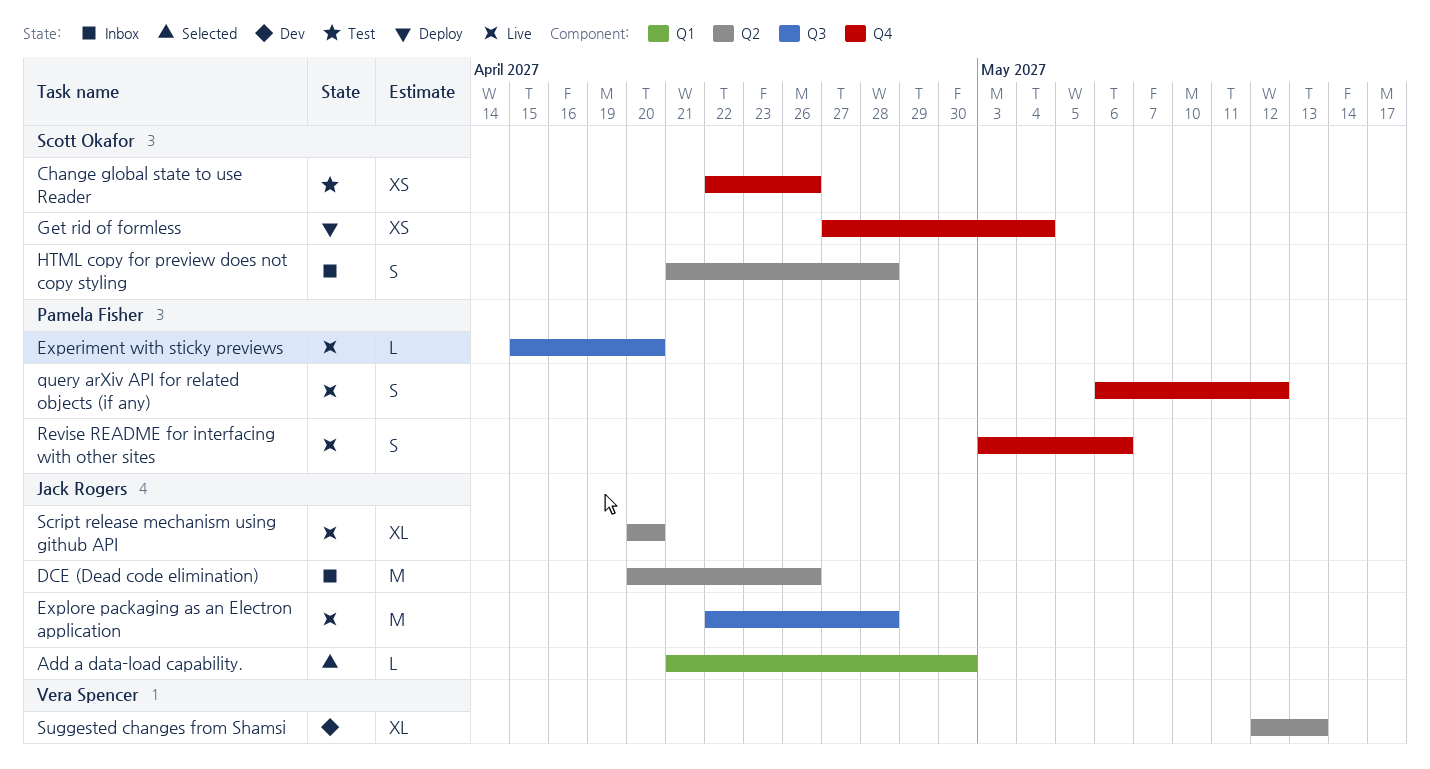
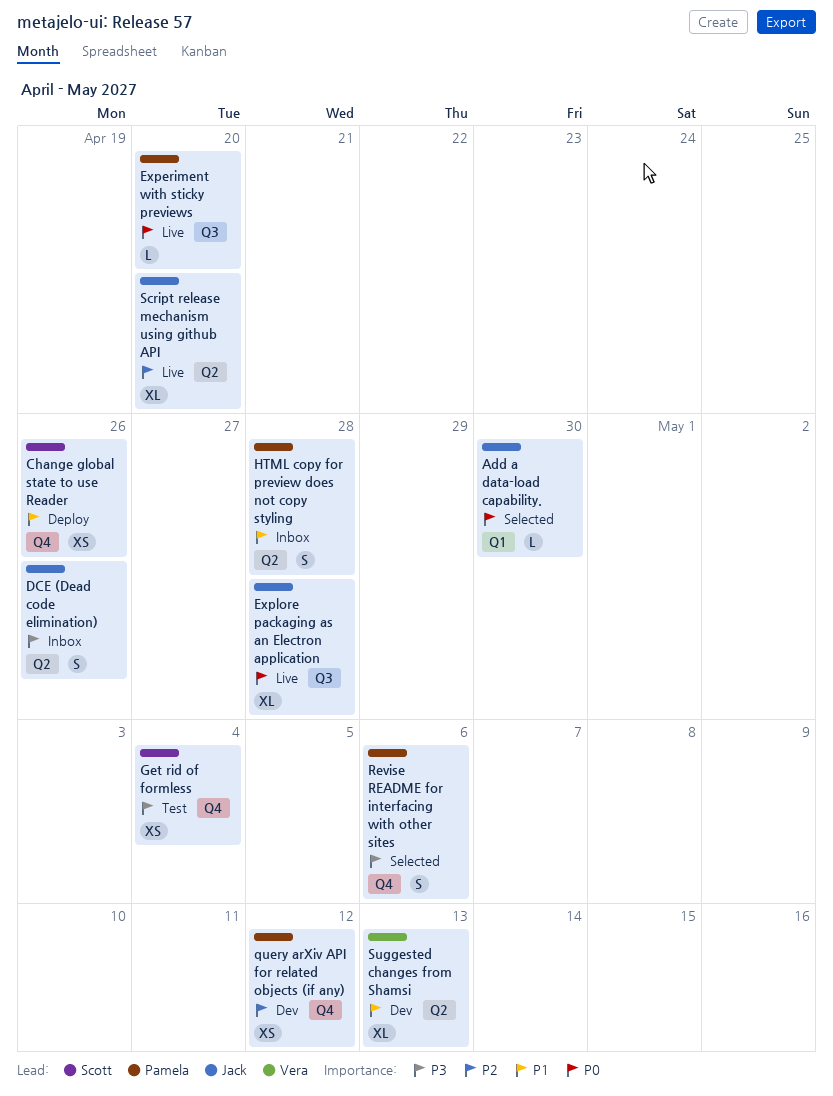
Change global state to use Reader, status: Test -> Deploy
DCE (Dead code elimination), estimate: M -> S
Explore packaging as an Electron application, estimate: M -> XL
Get rid of formless, status: Deploy -> Test
HTML copy for preview does not copy styling, owner: Scott Okafor -> Pamela Fisher
query arXiv API for related objects (if any), status: Live -> Dev
query arXiv API for related objects (if any), estimate: S -> XS
Revise README for interfacing with other sites, status: Live -> Selected

